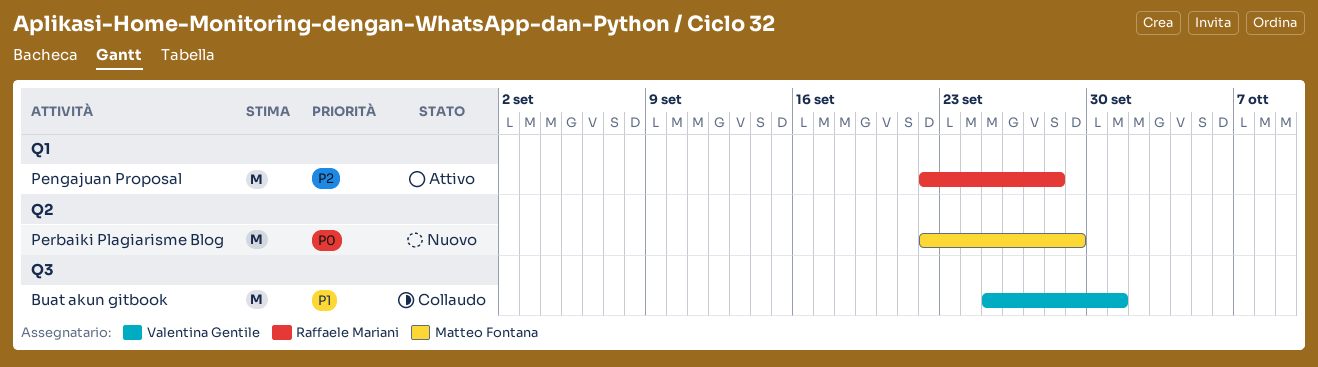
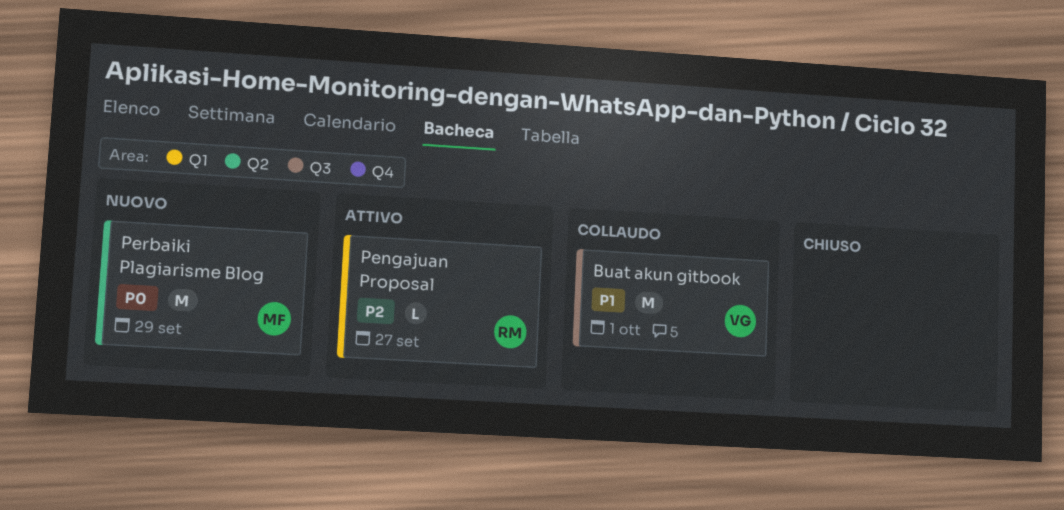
Pengajuan Proposal, estimate: M -> L
Pengajuan Proposal, due: Sep 28 -> Sep 27

